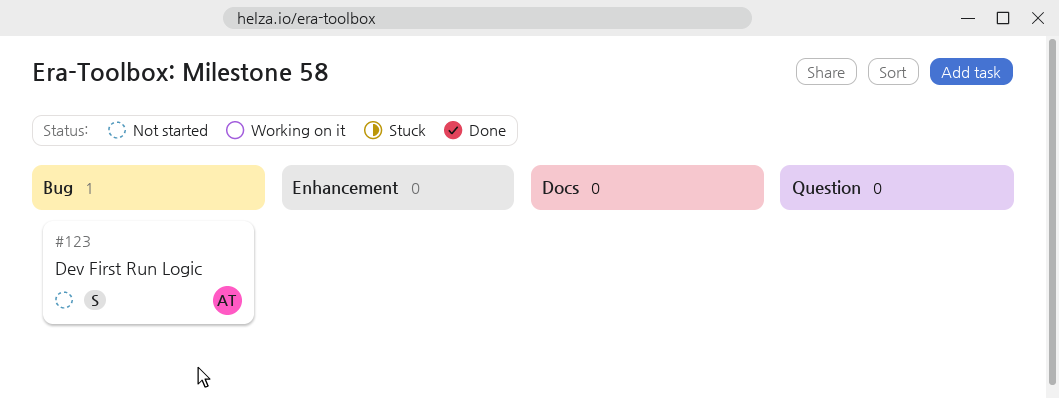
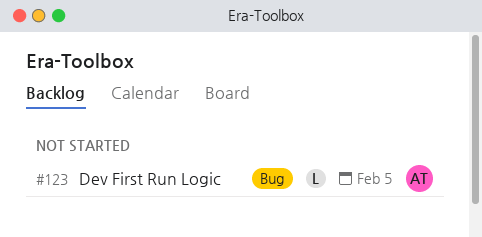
#123, estimate: S -> L

